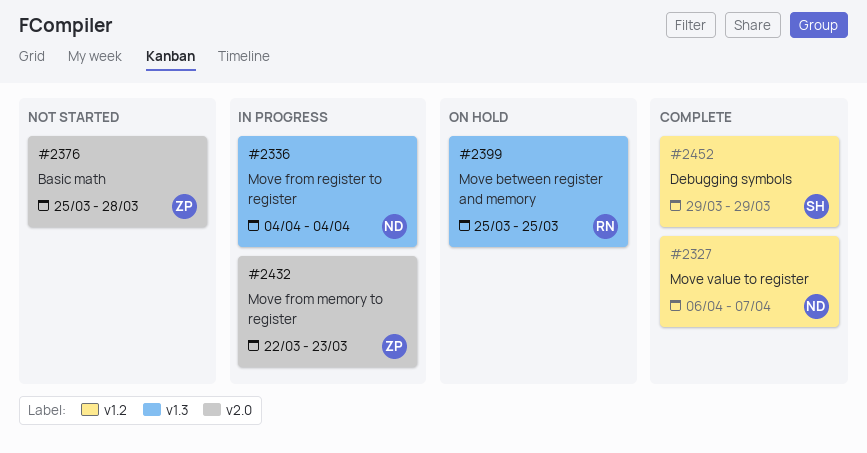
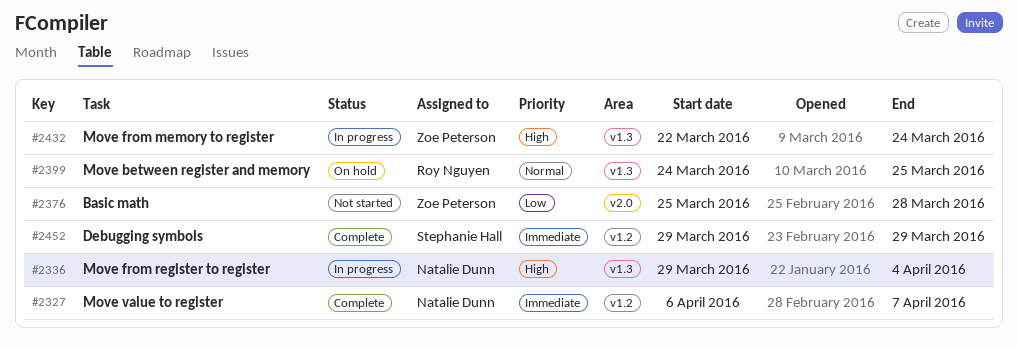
#2336, start: Apr 4 -> Mar 29
#2399, start: Mar 25 -> Mar 24
#2432, label: v2.0 -> v1.3
#2432, due: Mar 23 -> Mar 24

